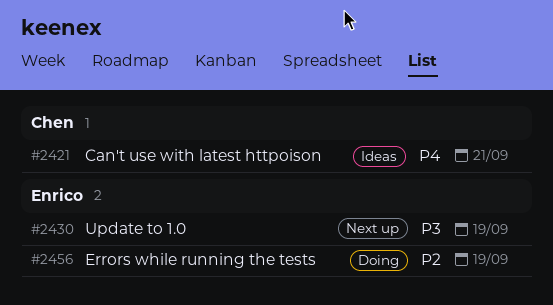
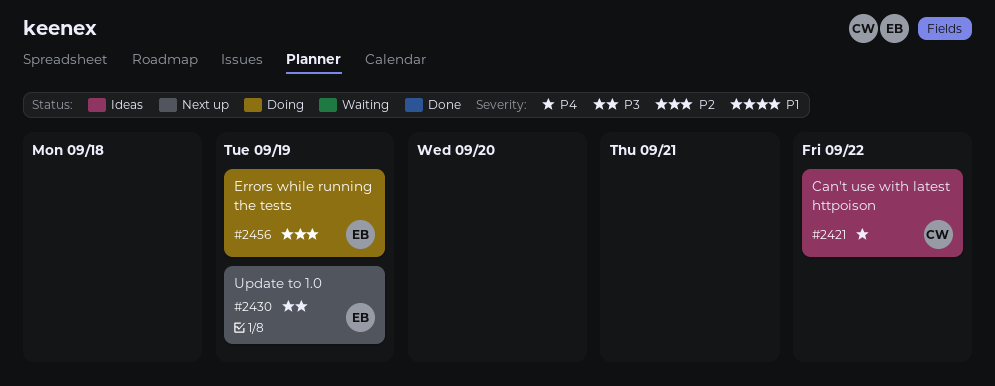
#2421, due: Sep 21 -> Sep 22

